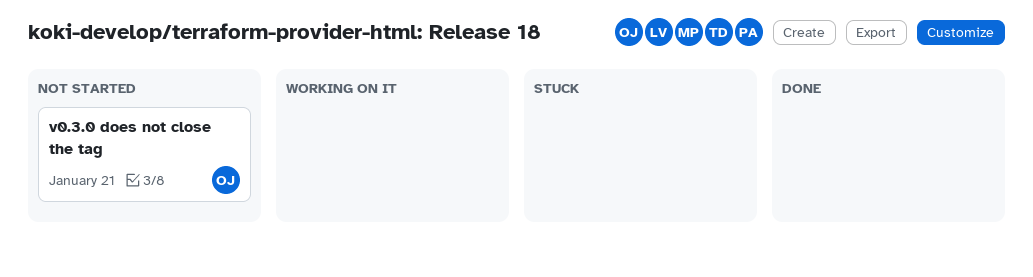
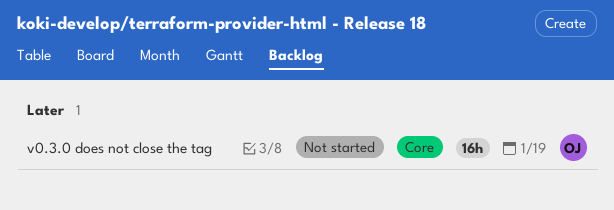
v0.3.0 does not close the tag, due: Jan 21 -> Jan 19

